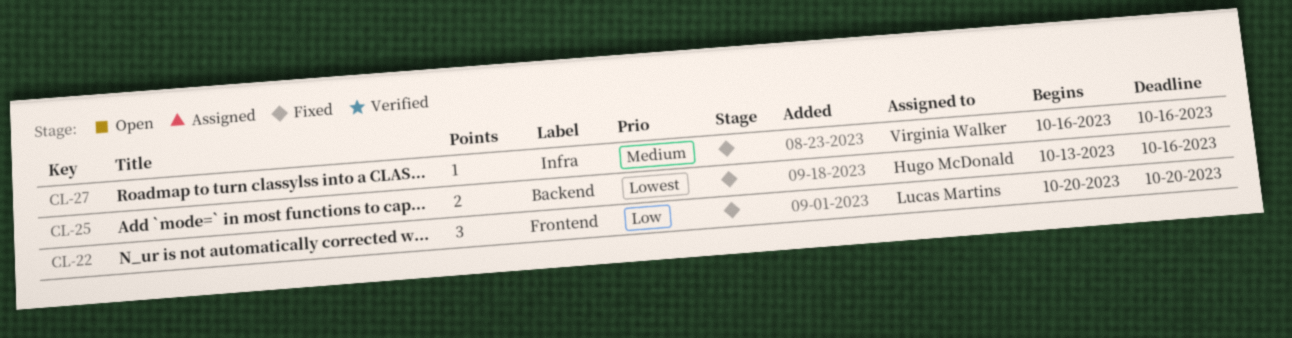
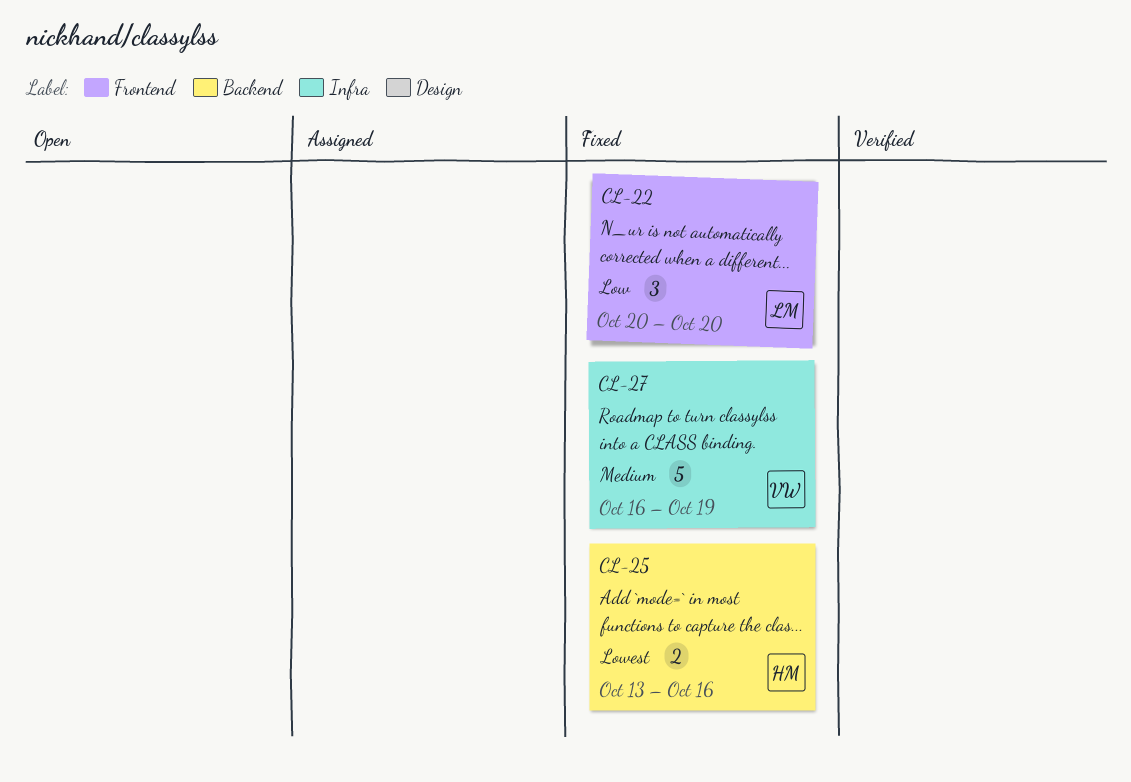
CL-27, estimate: 1 -> 5
CL-27, due: Oct 16 -> Oct 19

